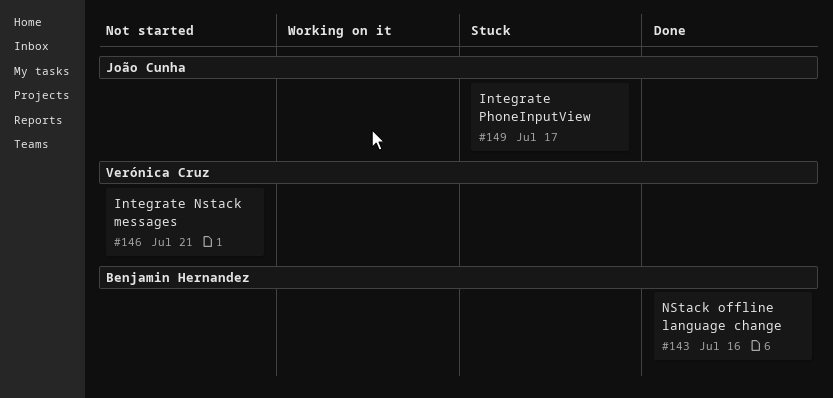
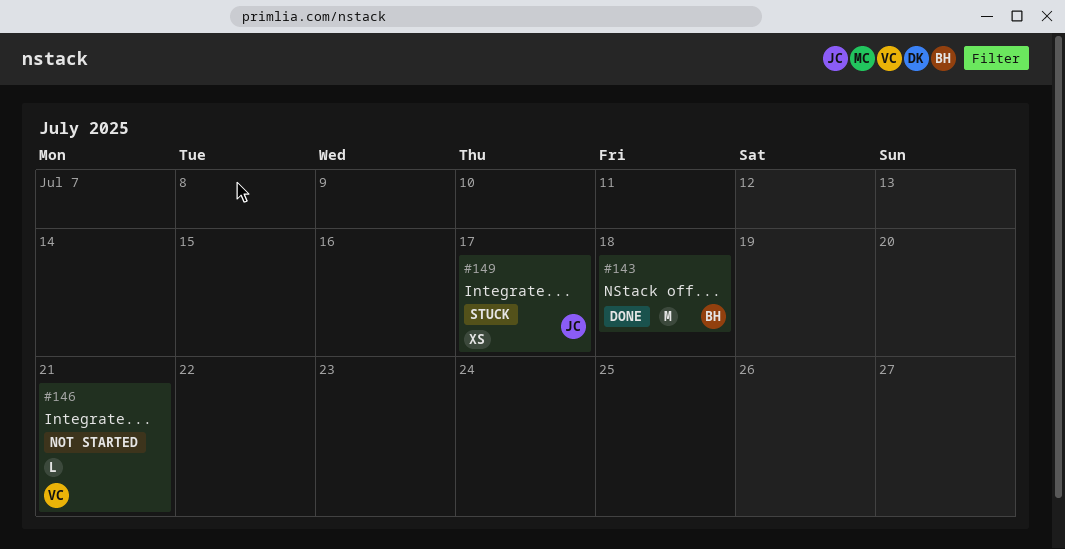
#143, due: Jul 16 -> Jul 18

